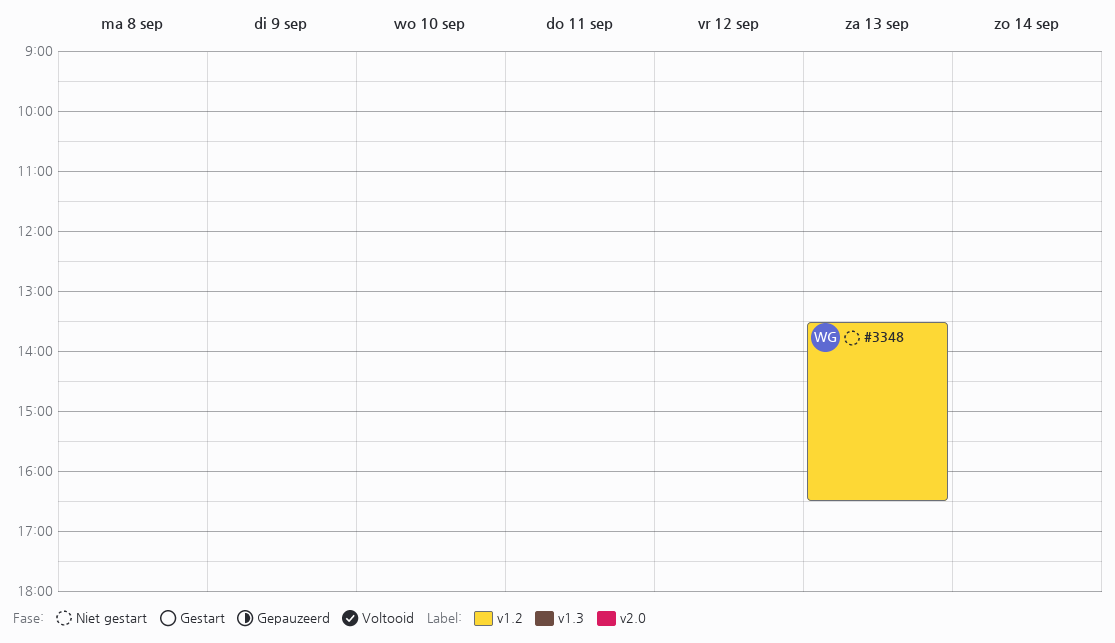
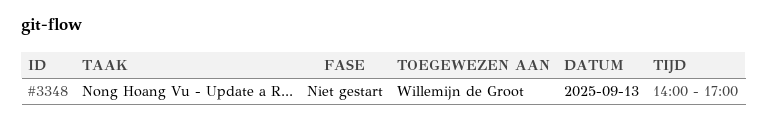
#3348, begins: 13:30 -> 14:00
#3348, ends: 16:30 -> 17:00

